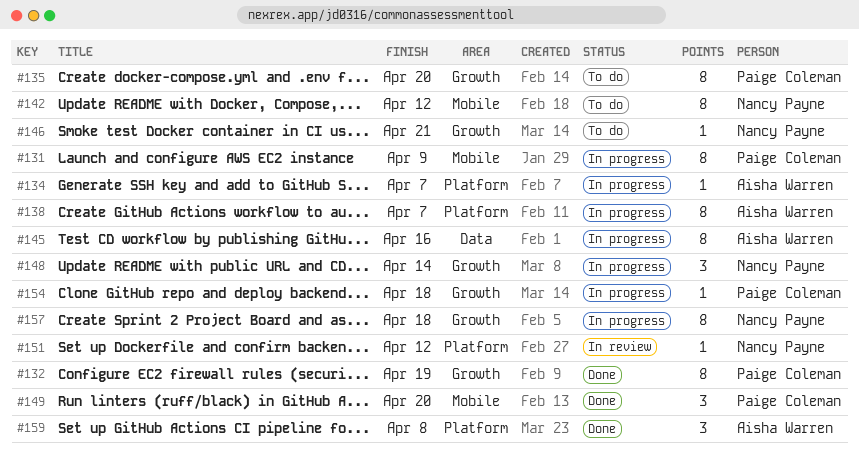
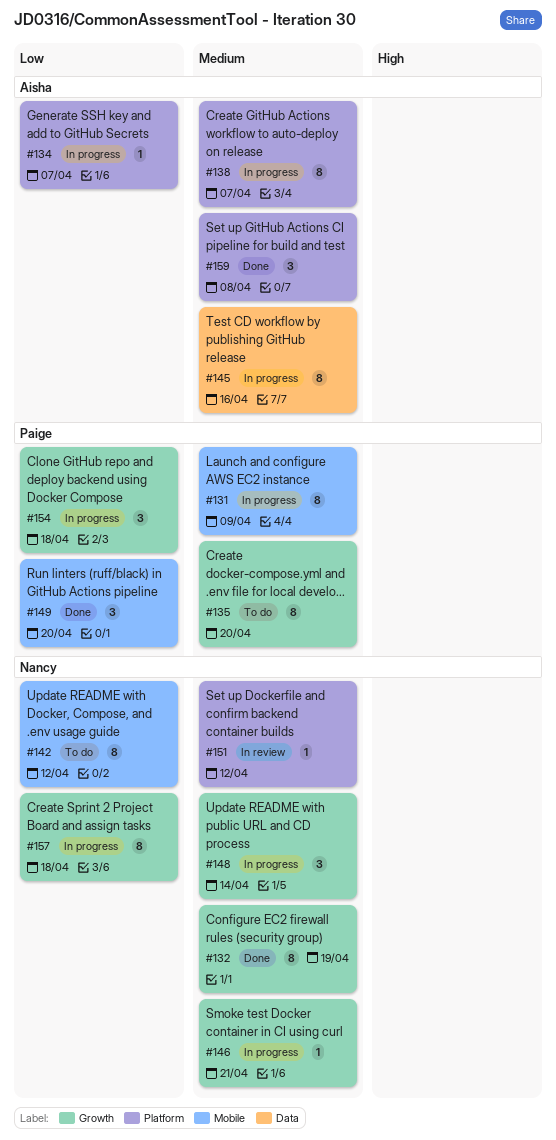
#132, owner: Paige Coleman -> Nancy Payne
#146, status: To do -> In progress
#154, estimate: 1 -> 3

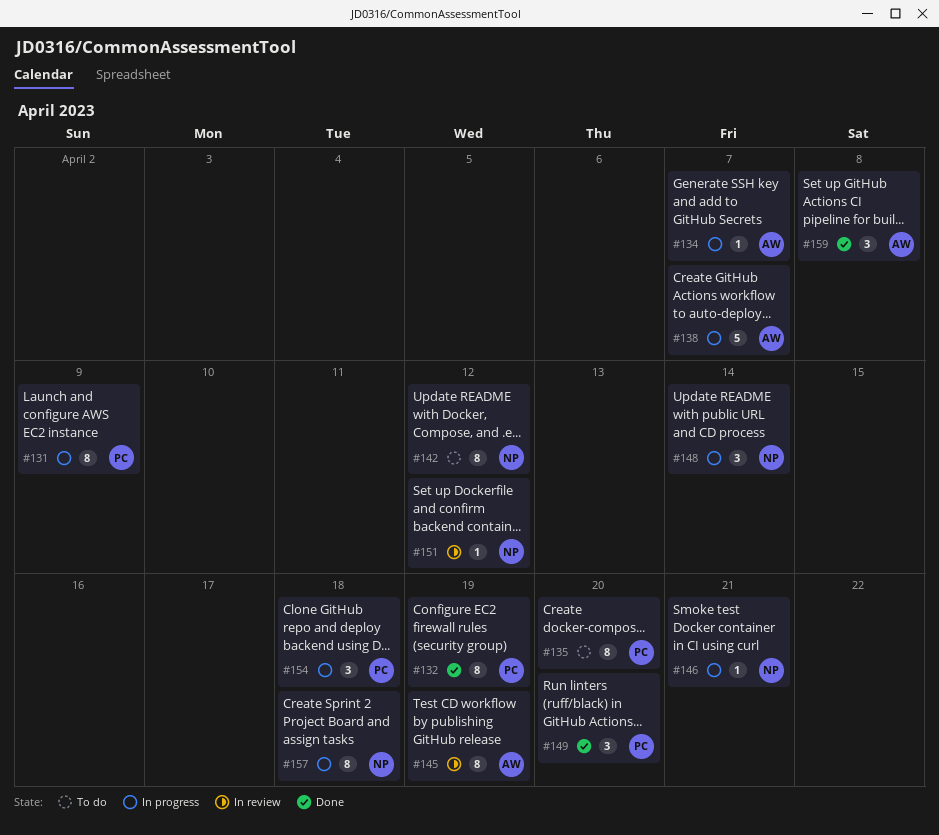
#132, owner: Nancy -> Paige
#138, estimate: 8 -> 5
#145, status: In progress -> In review
#145, due: Apr 16 -> Apr 19

